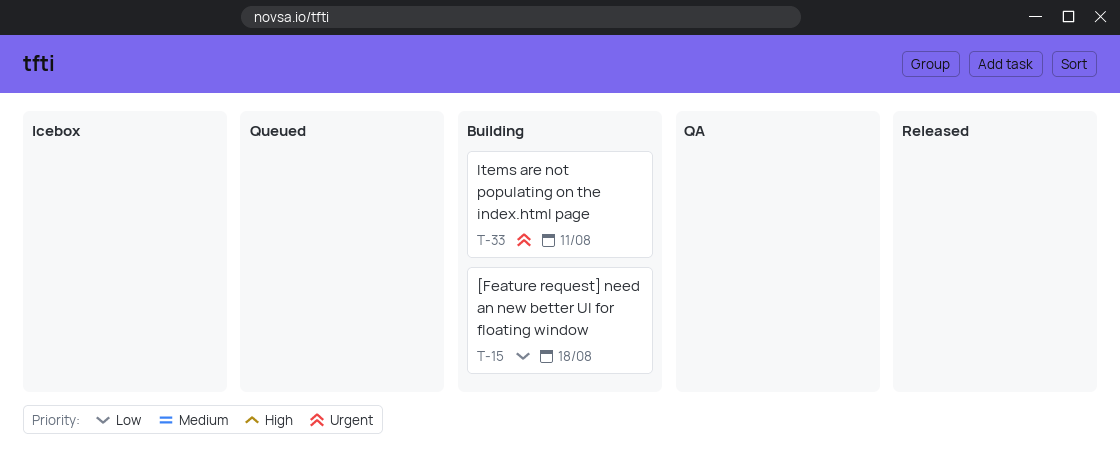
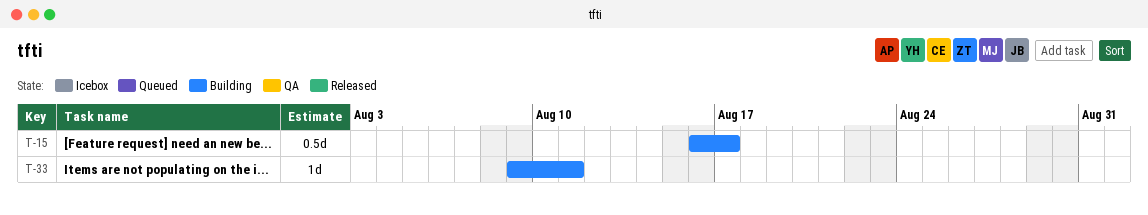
T-15, due: Aug 18 -> Aug 17

